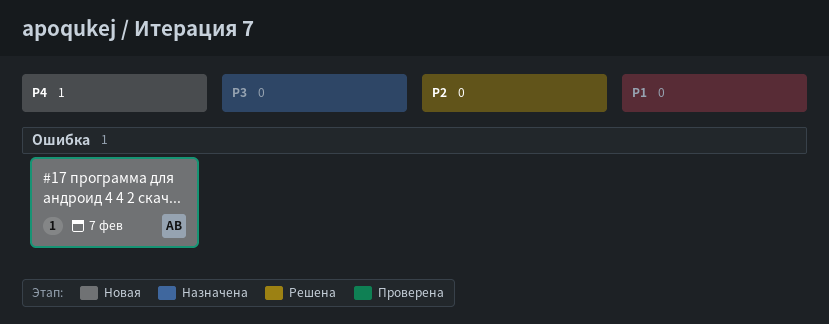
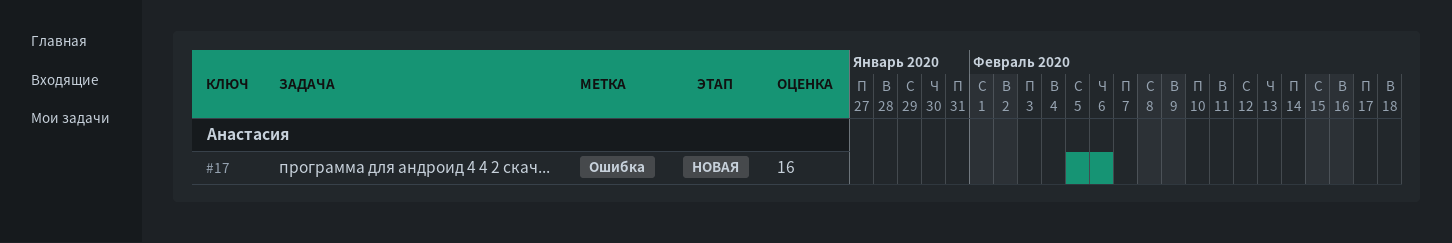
#17, estimate: 1 -> 16
#17, due: Feb 7 -> Feb 6

